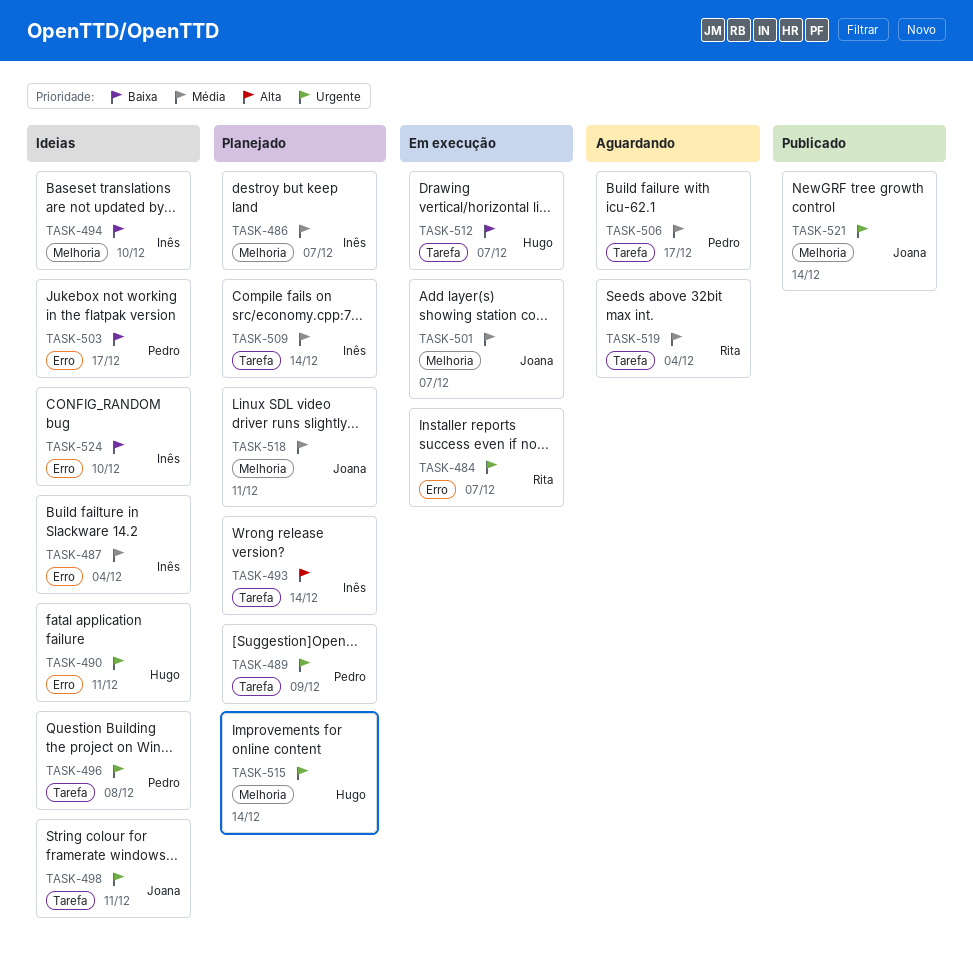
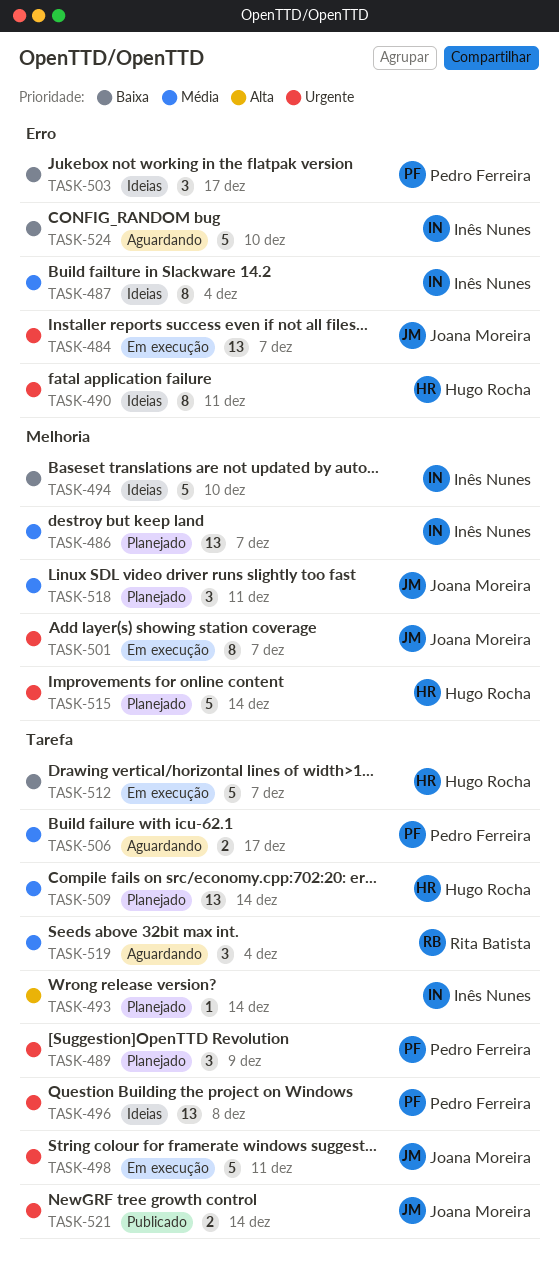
TASK-484, owner: Rita Batista -> Joana Moreira
TASK-498, status: Ideias -> Em execução
TASK-501, priority: Média -> Urgente
TASK-509, owner: Inês Nunes -> Hugo Rocha
TASK-521, label: Melhoria -> Tarefa
TASK-524, status: Ideias -> Aguardando

